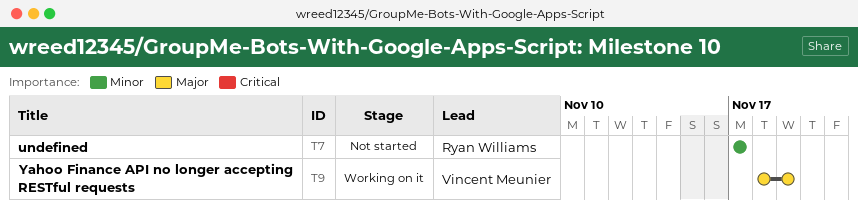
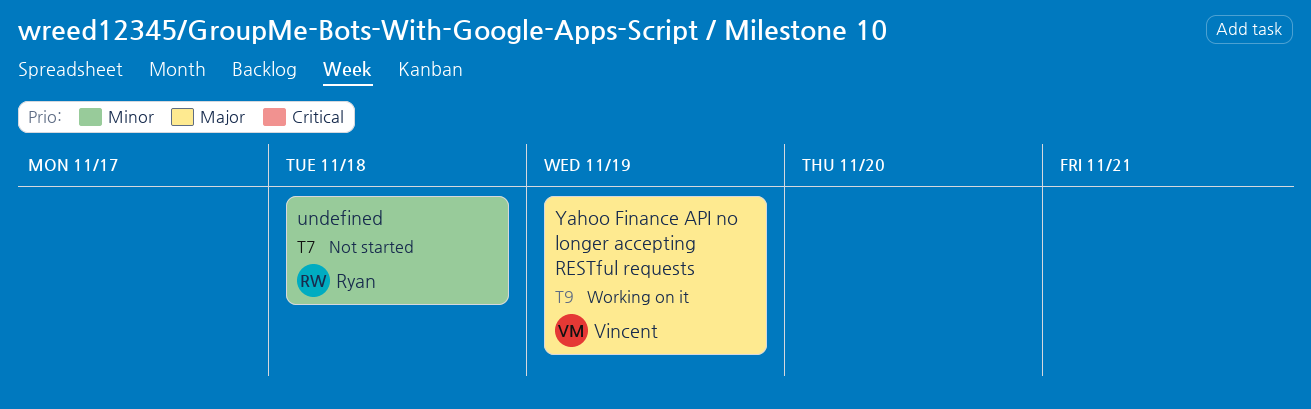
T7, due: Nov 17 -> Nov 18

